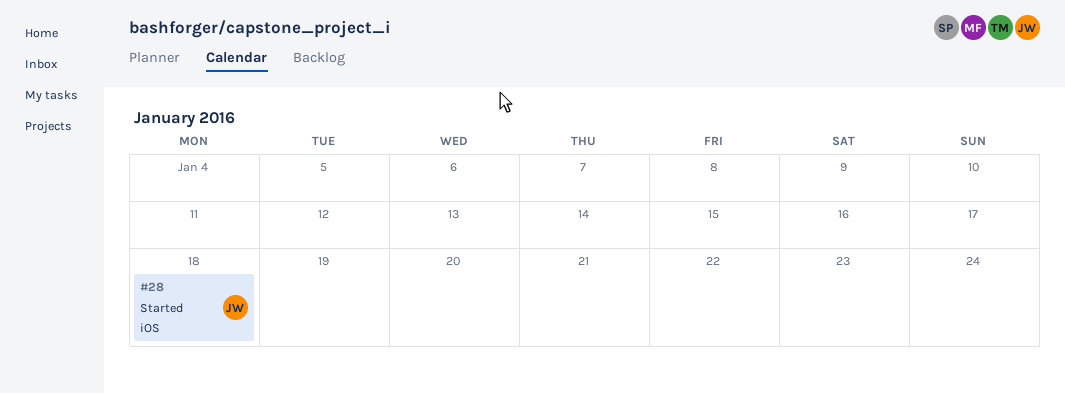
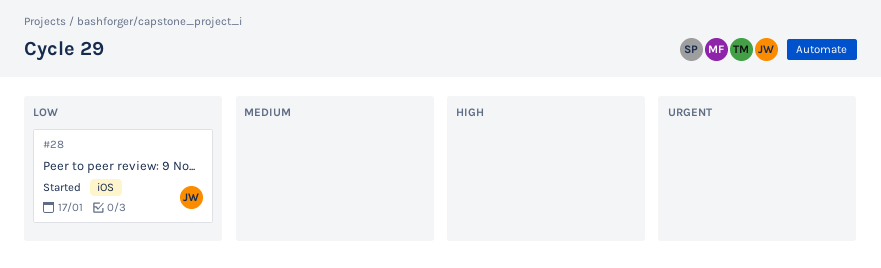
#28, due: Jan 18 -> Jan 17

